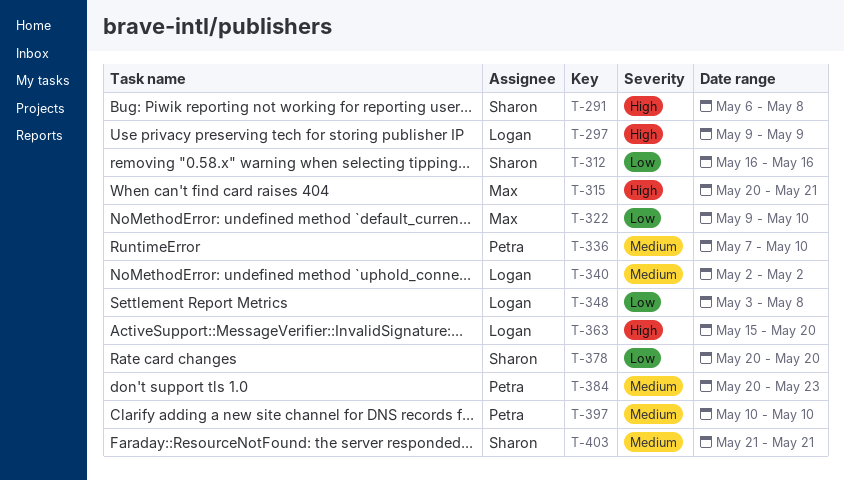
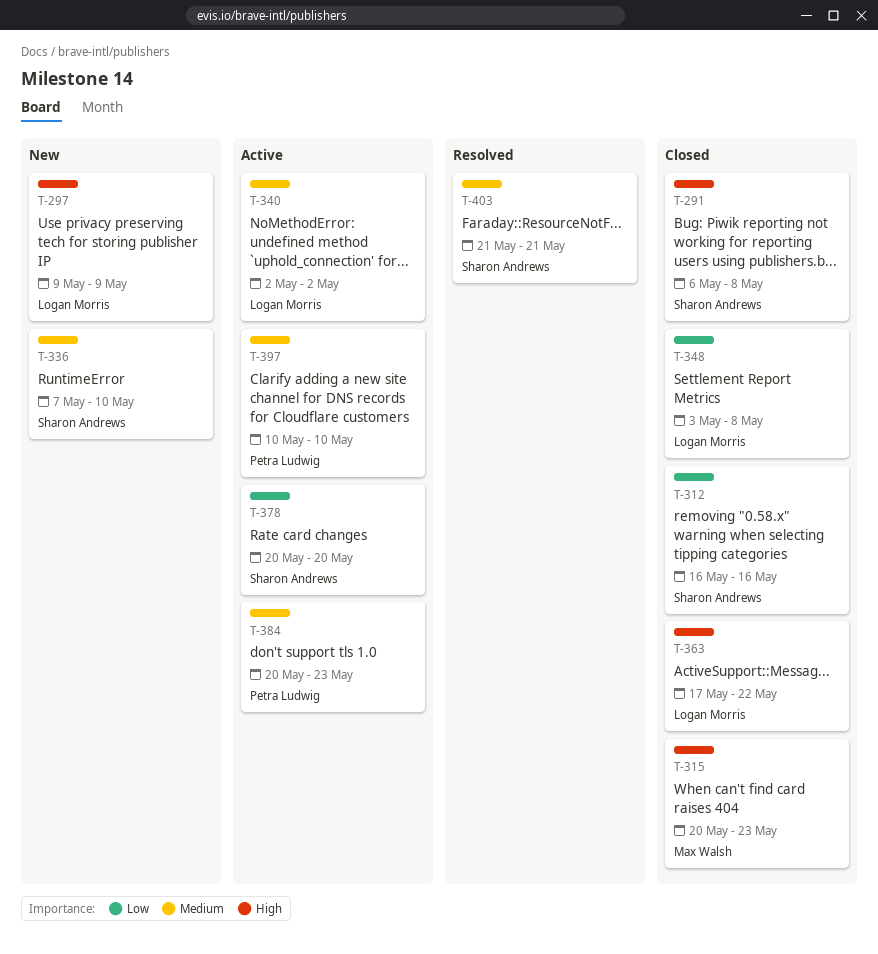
T-315, due: May 21 -> May 23
T-322: present -> none
T-336, owner: Petra Ludwig -> Sharon Andrews
T-363, start: May 15 -> May 17
T-363, due: May 20 -> May 22

